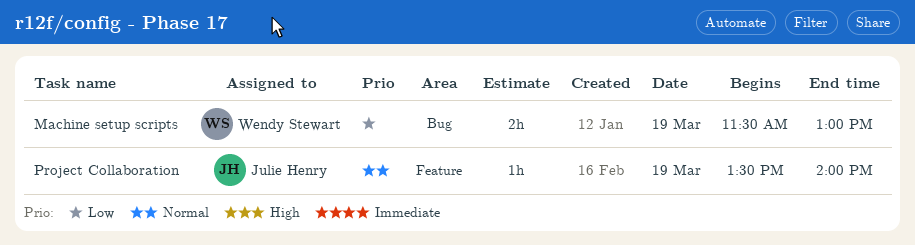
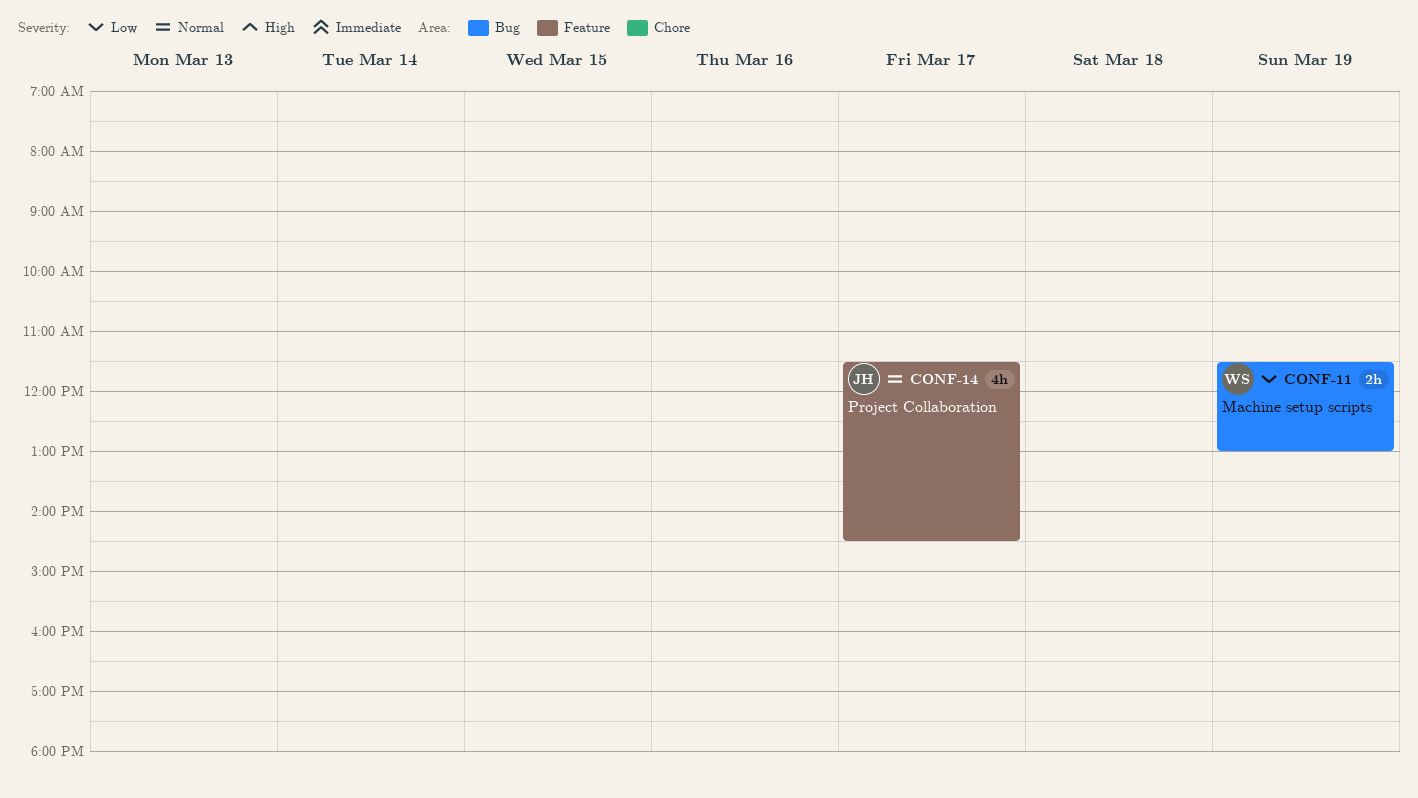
Project Collaboration, estimate: 1h -> 4h
Project Collaboration, day: Mar 19 -> Mar 17
Project Collaboration, begins: 13:30 -> 11:30
Project Collaboration, ends: 14:00 -> 14:30

